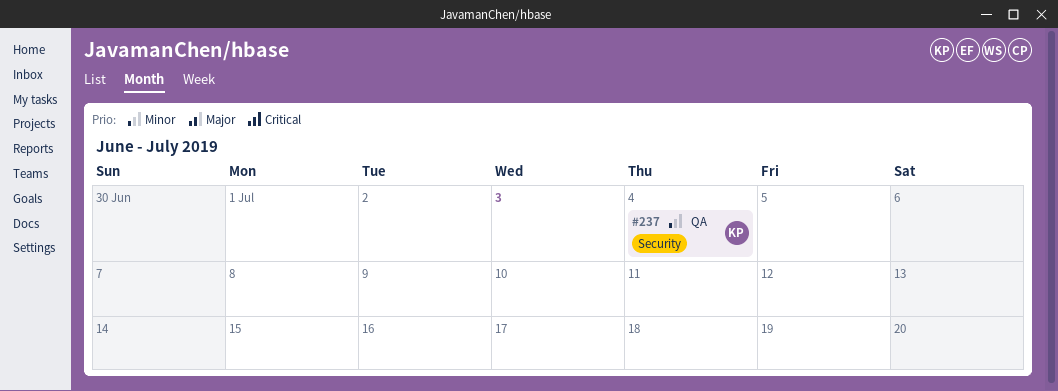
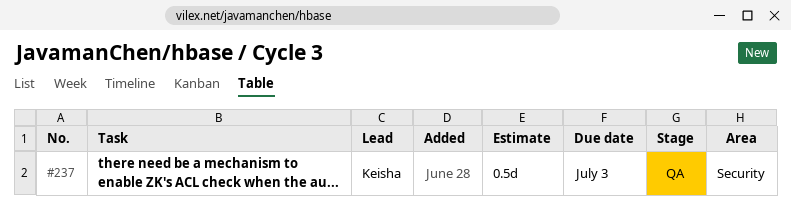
#237, due: Jul 4 -> Jul 3

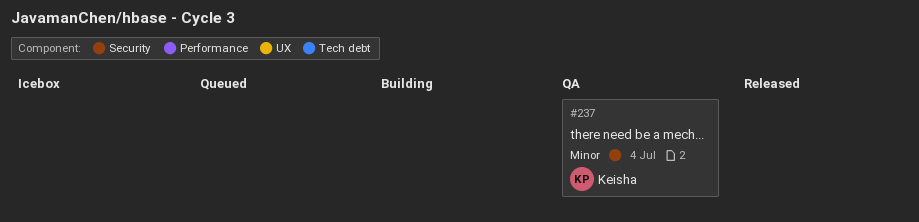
#237, due: Jul 3 -> Jul 4

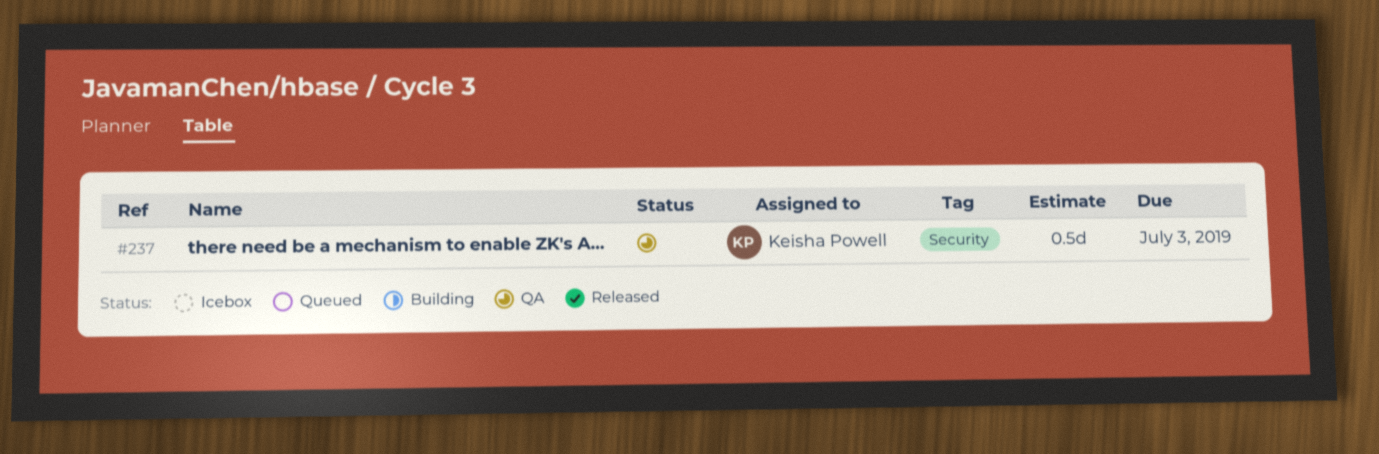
#237, due: Jul 4 -> Jul 3

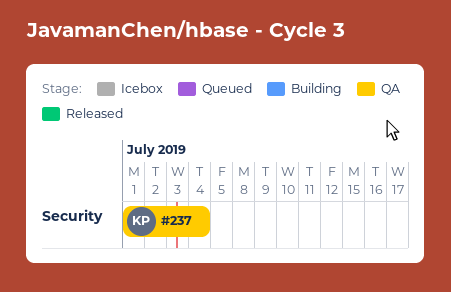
#237, due: Jul 3 -> Jul 4

